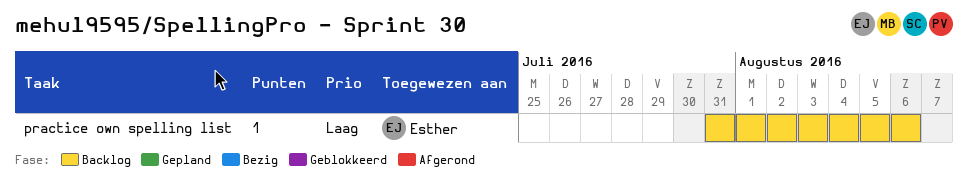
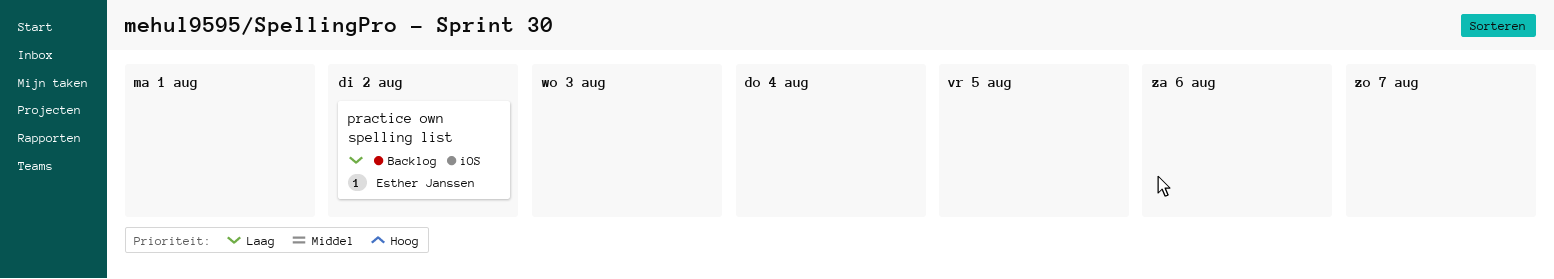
practice own spelling list, due: Aug 6 -> Aug 2

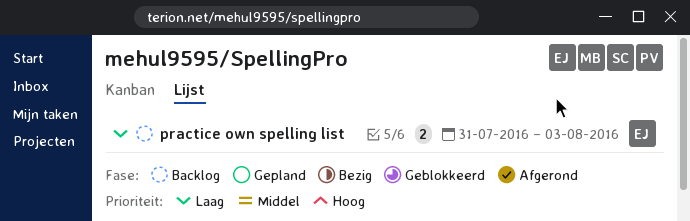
practice own spelling list, estimate: 1 -> 2
practice own spelling list, due: Aug 2 -> Aug 3

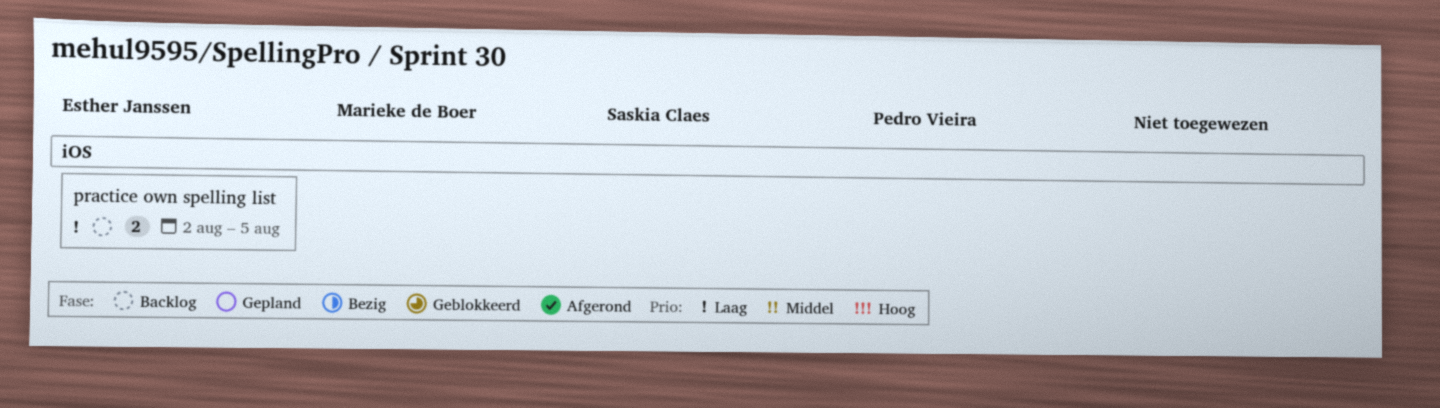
practice own spelling list, start: Jul 31 -> Aug 2
practice own spelling list, due: Aug 3 -> Aug 5

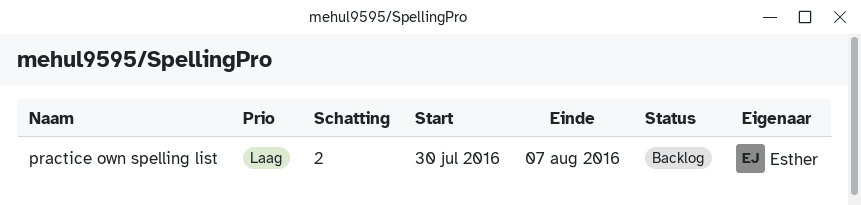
practice own spelling list, start: Aug 2 -> Jul 30
practice own spelling list, due: Aug 5 -> Aug 7

